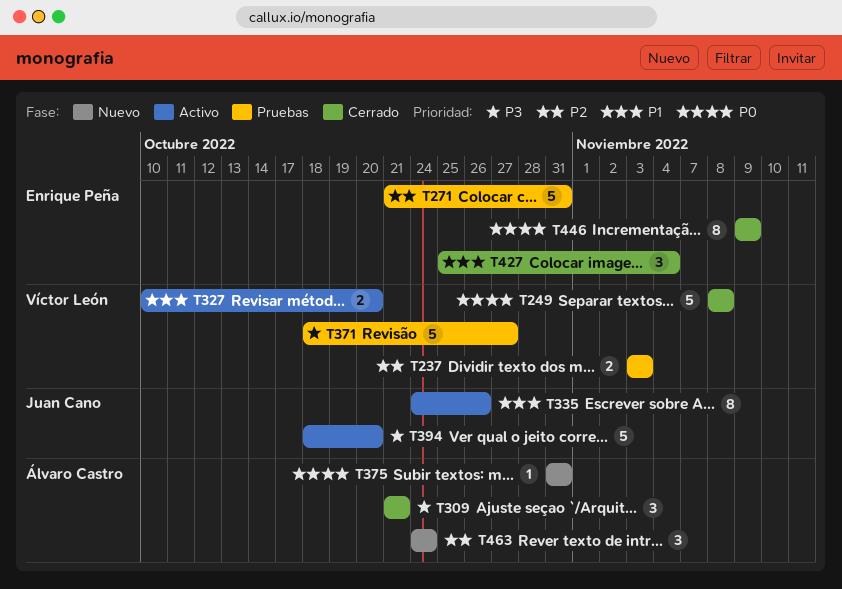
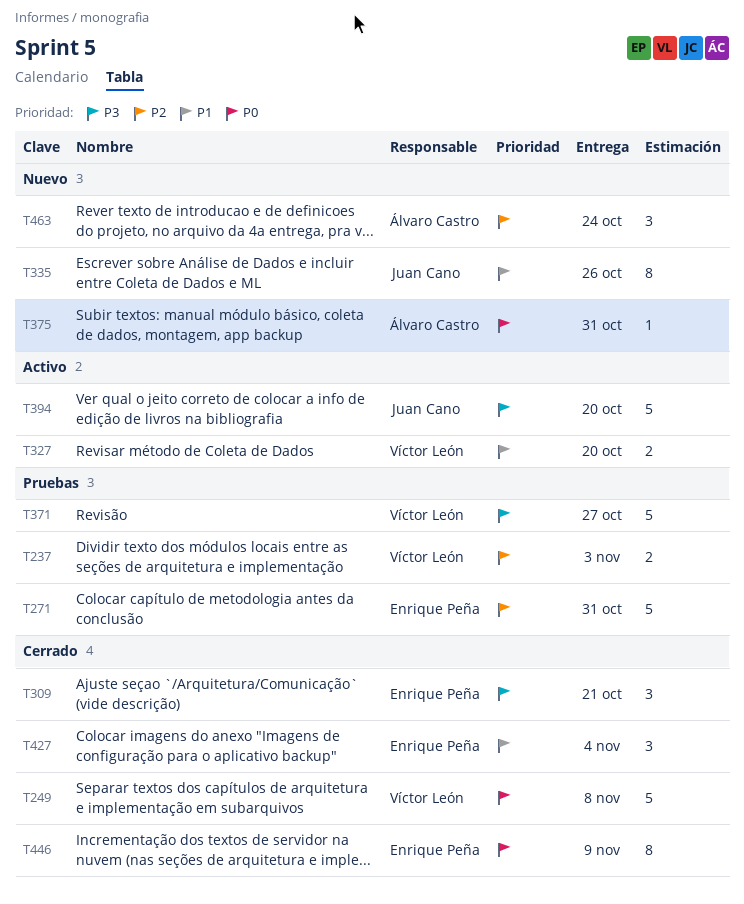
T309, owner: Álvaro Castro -> Enrique Peña
T335, status: Activo -> Nuevo

